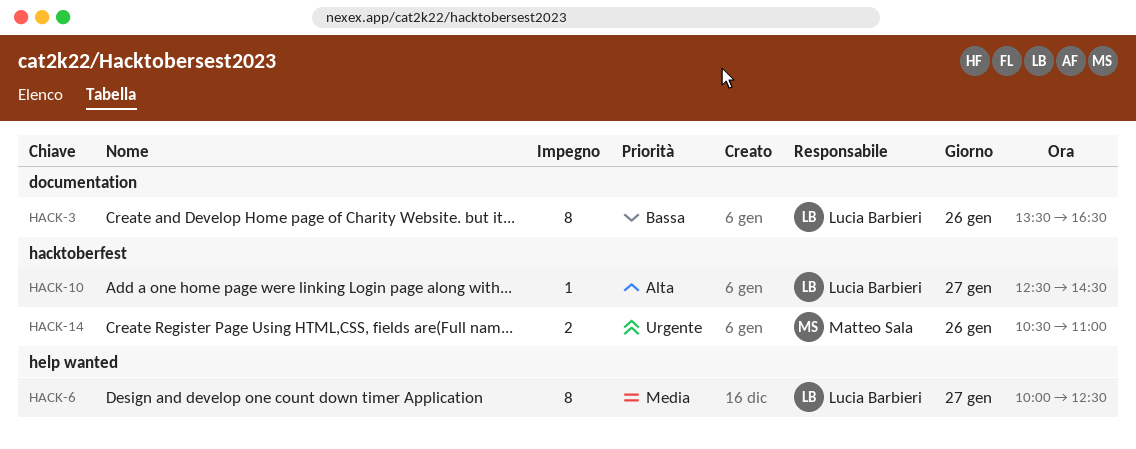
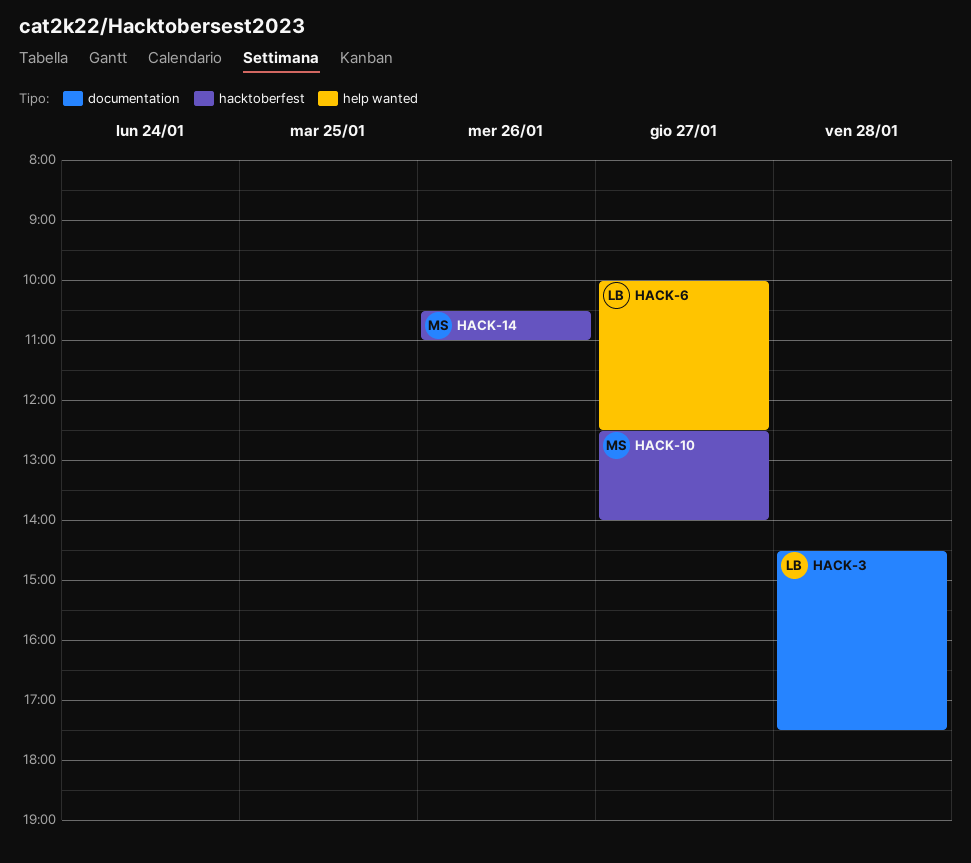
HACK-3, day: Jan 26 -> Jan 28
HACK-3, begins: 13:30 -> 14:30
HACK-3, ends: 16:30 -> 17:30
HACK-10, owner: Lucia Barbieri -> Matteo Sala
HACK-10, ends: 14:30 -> 14:00

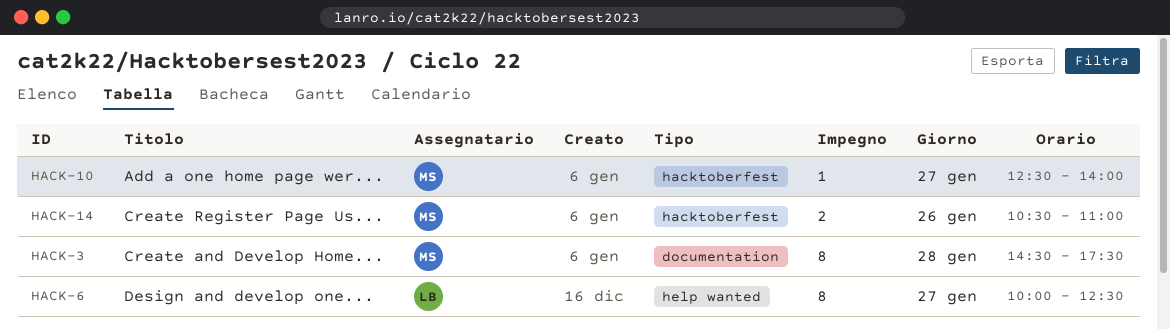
HACK-3, owner: LB -> MS

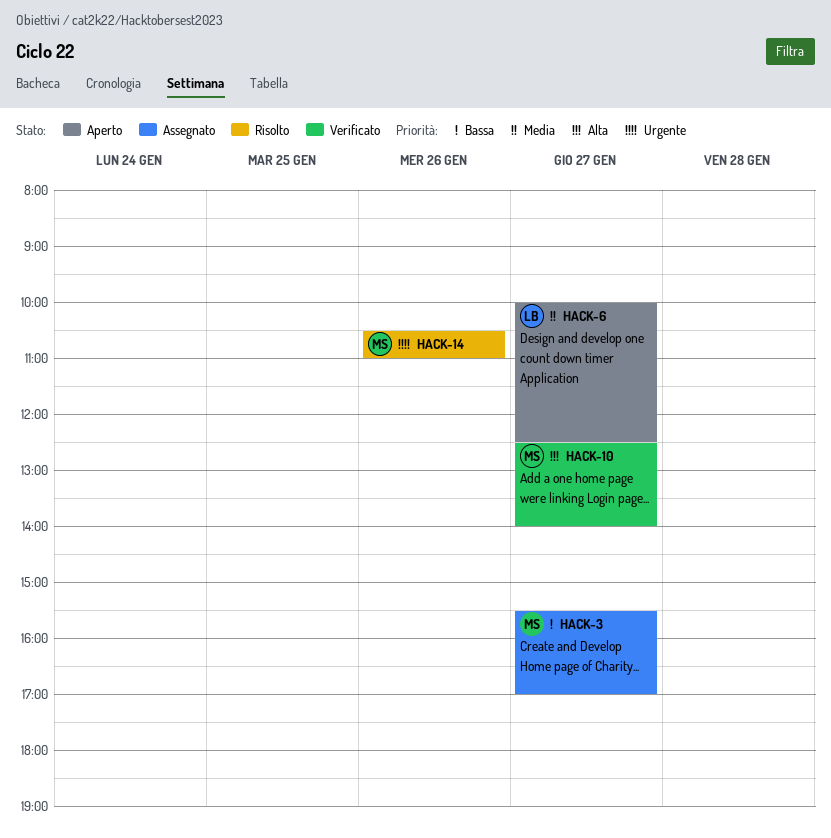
HACK-3, day: Jan 28 -> Jan 27
HACK-3, begins: 14:30 -> 15:30
HACK-3, ends: 17:30 -> 17:00

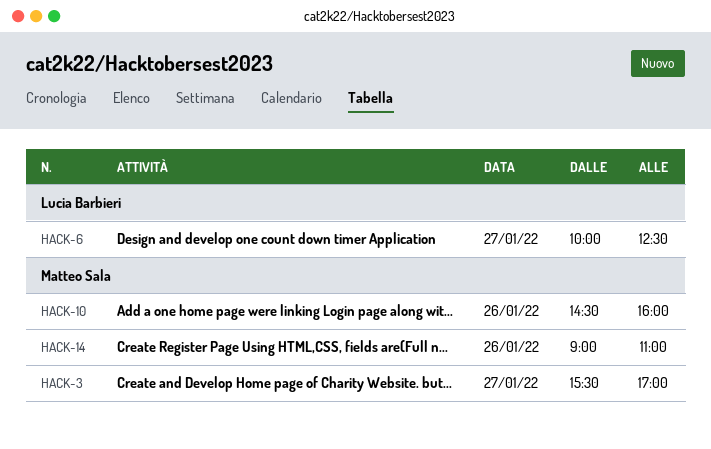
HACK-10, day: Jan 27 -> Jan 26
HACK-10, begins: 12:30 -> 14:30
HACK-10, ends: 14:00 -> 16:00
HACK-14, begins: 10:30 -> 09:00

